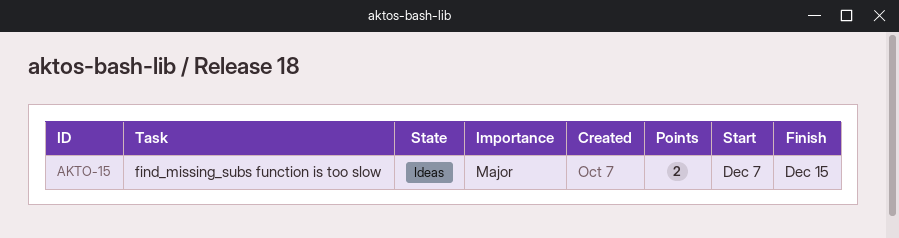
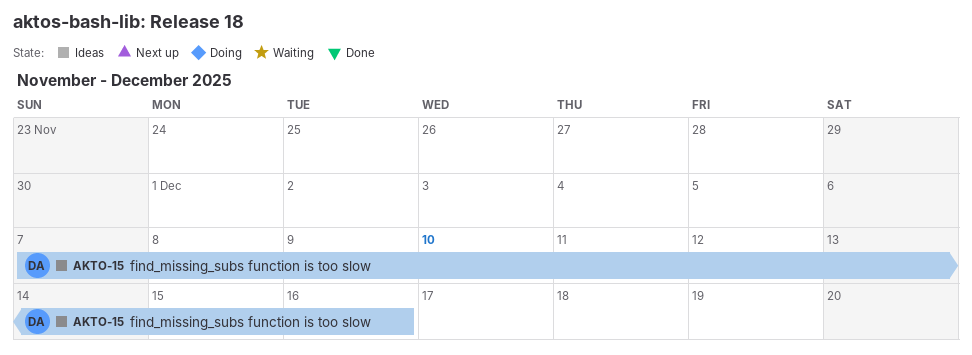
AKTO-15, due: Dec 15 -> Dec 16

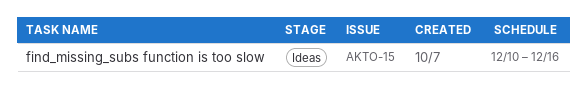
AKTO-15, start: Dec 7 -> Dec 10

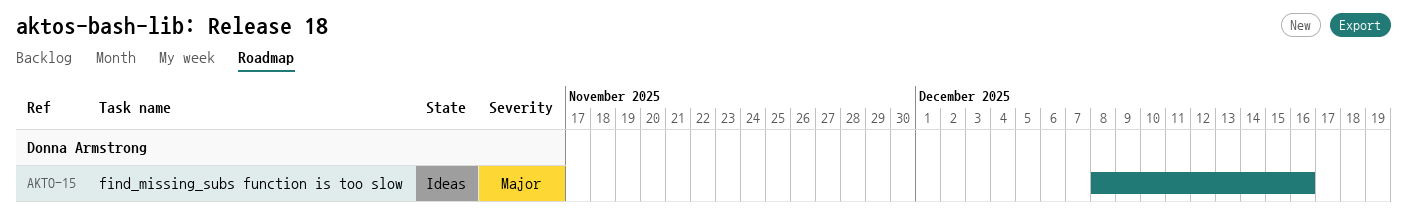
AKTO-15, start: Dec 10 -> Dec 8

